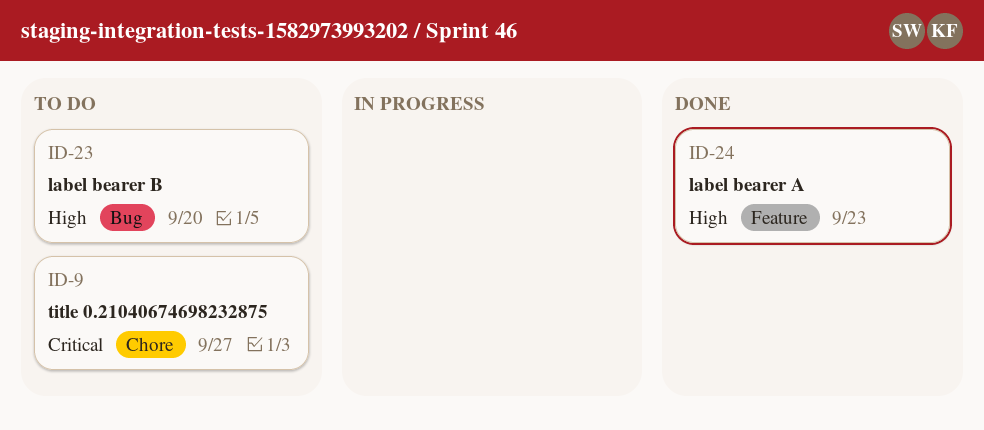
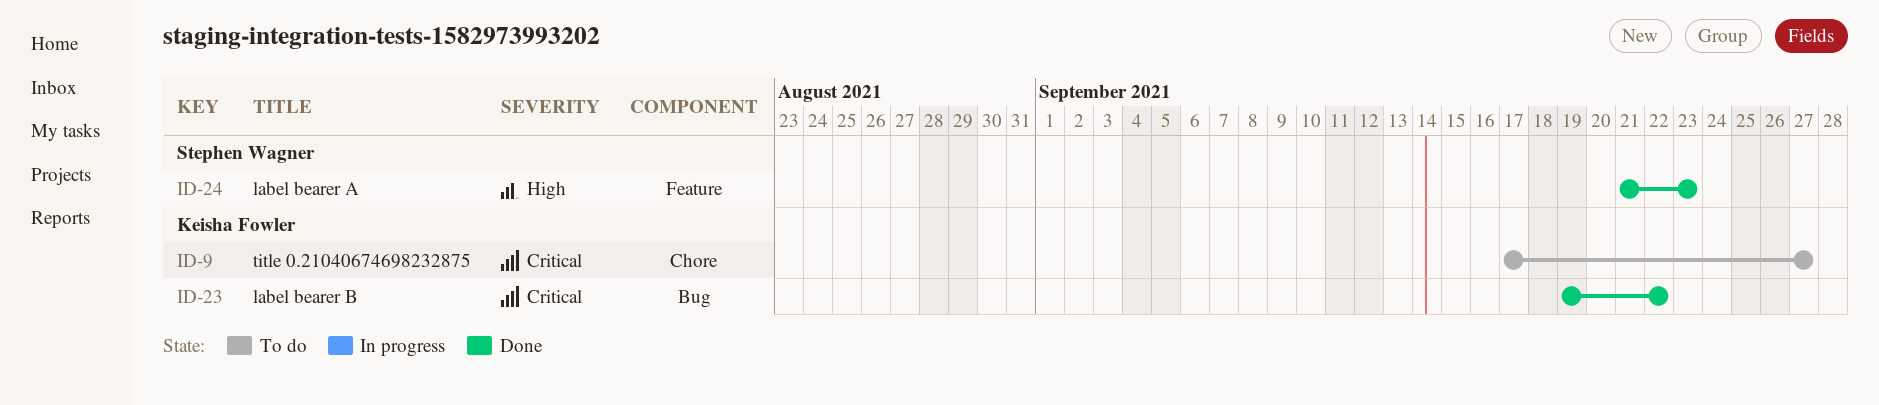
ID-23, status: To do -> Done
ID-23, priority: High -> Critical
ID-23, due: Sep 20 -> Sep 22

